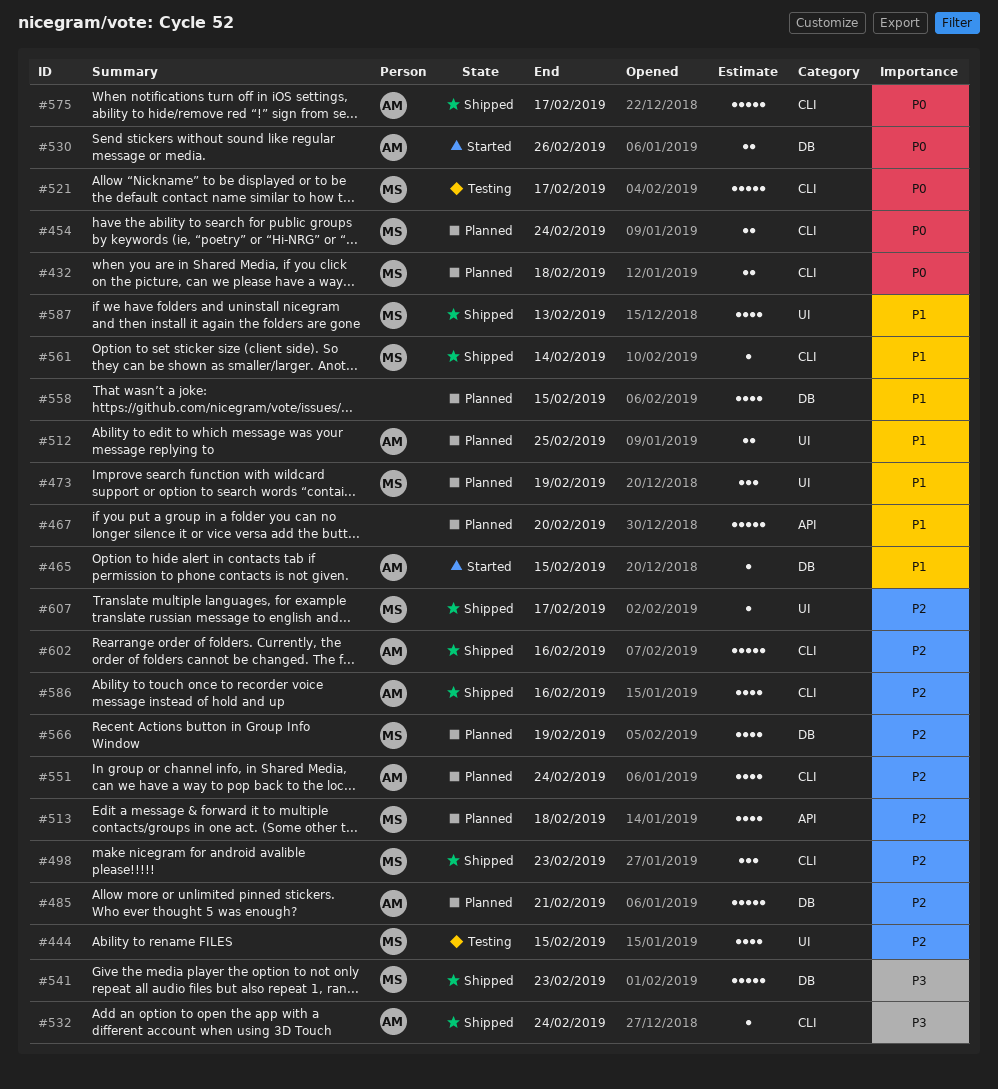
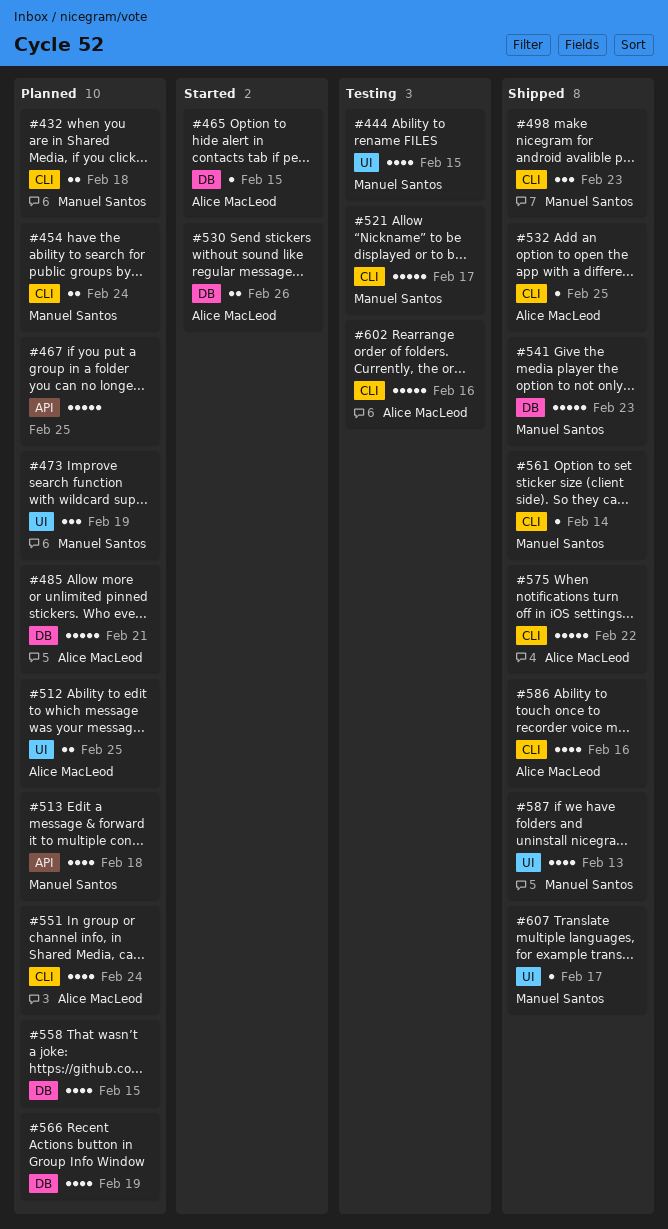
#467, due: Feb 20 -> Feb 25
#532, due: Feb 24 -> Feb 25
#566, owner: Manuel Santos -> none
#575, due: Feb 17 -> Feb 22
#602, status: Shipped -> Testing

